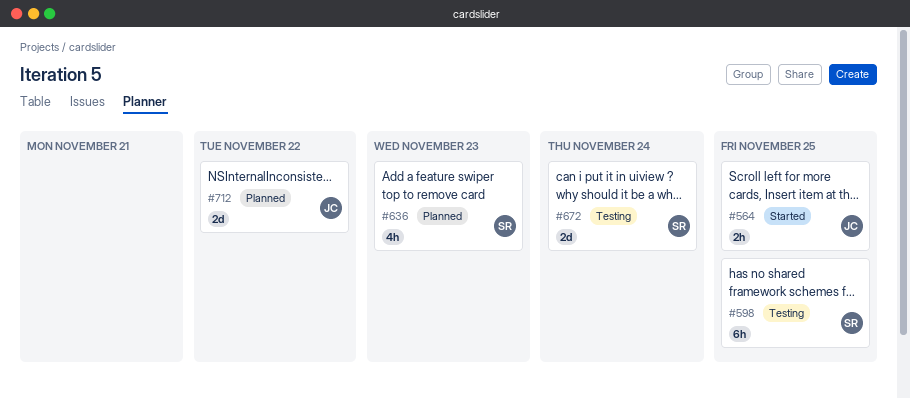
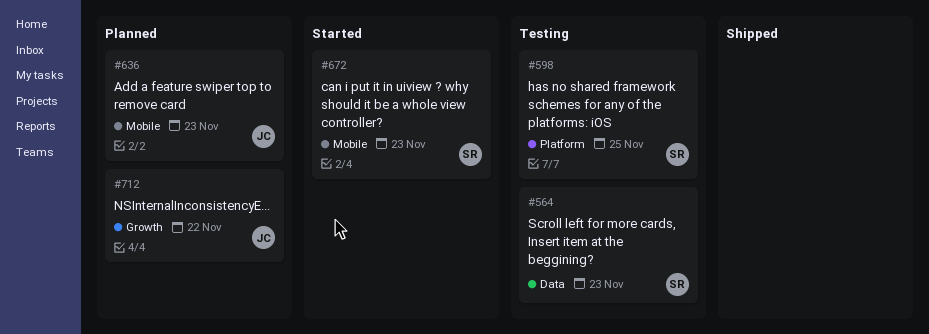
#564, status: Started -> Testing
#564, owner: JC -> SR
#564, due: Nov 25 -> Nov 23
#636, owner: SR -> JC
#672, status: Testing -> Started
#672, due: Nov 24 -> Nov 23

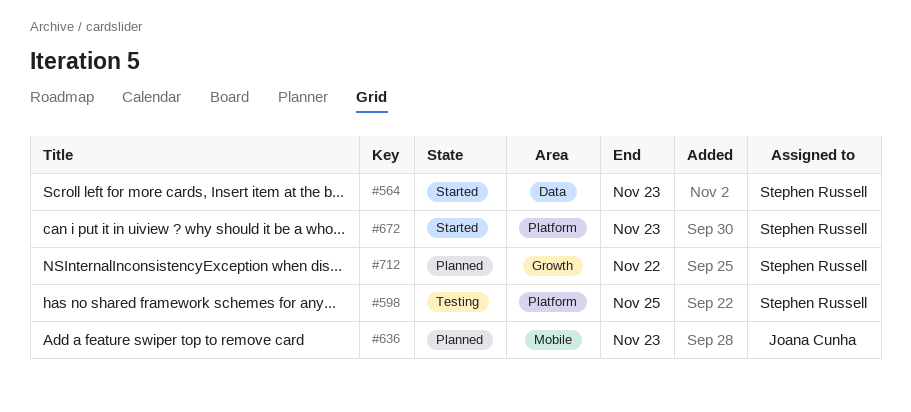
#564, status: Testing -> Started
#672, label: Mobile -> Platform
#712, owner: Joana Cunha -> Stephen Russell

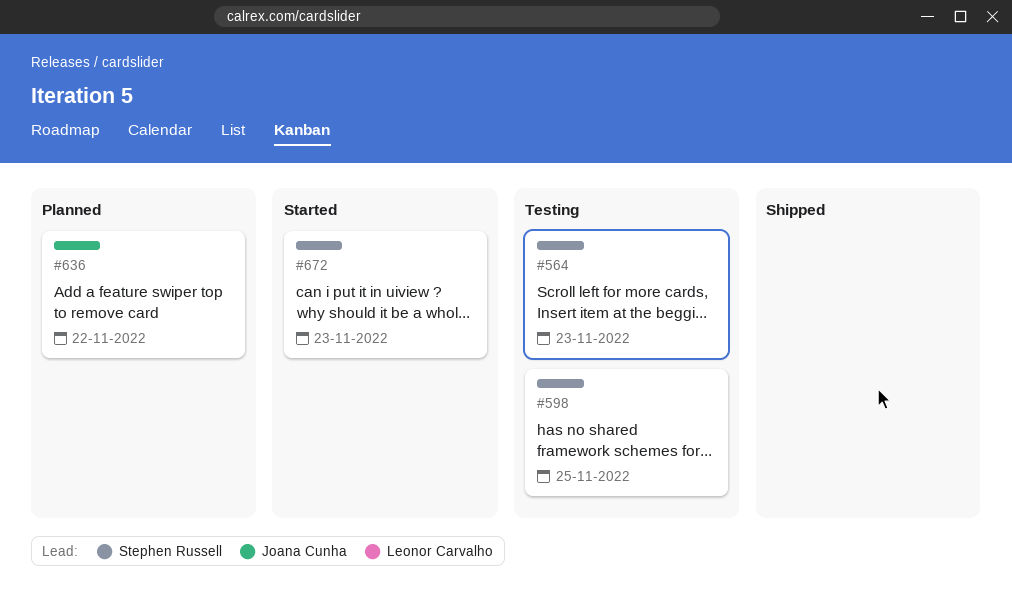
#564, status: Started -> Testing
#636, due: Nov 23 -> Nov 22
#712: present -> none

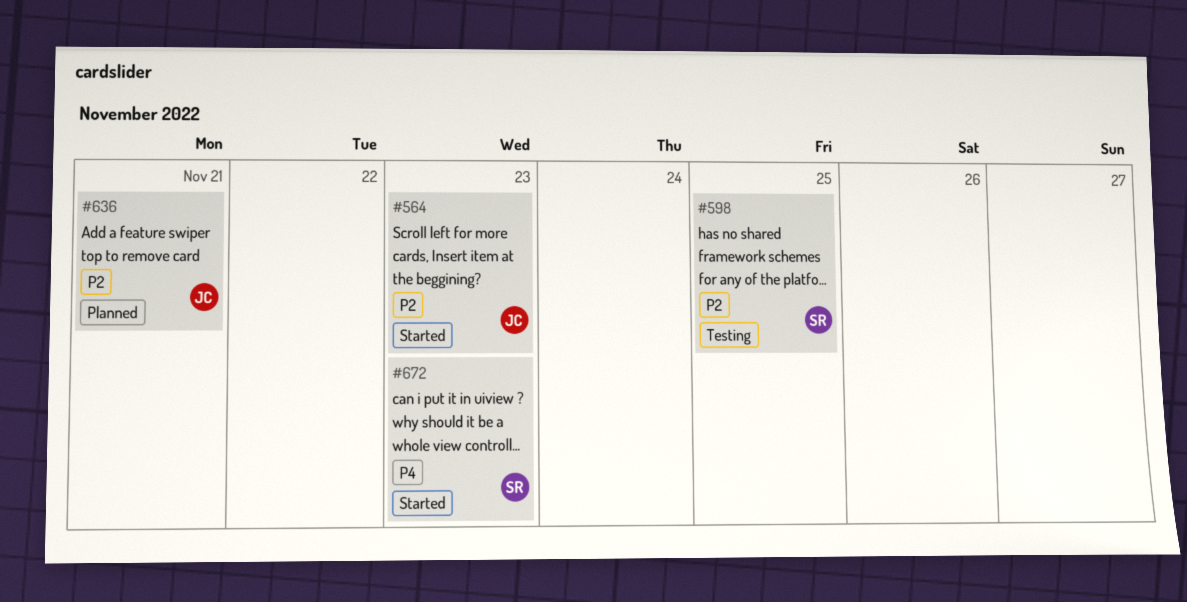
#564, status: Testing -> Started
#564, owner: Stephen Russell -> Joana Cunha
#636, due: Nov 22 -> Nov 21

